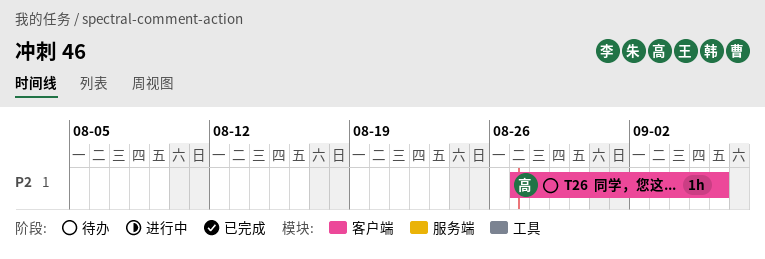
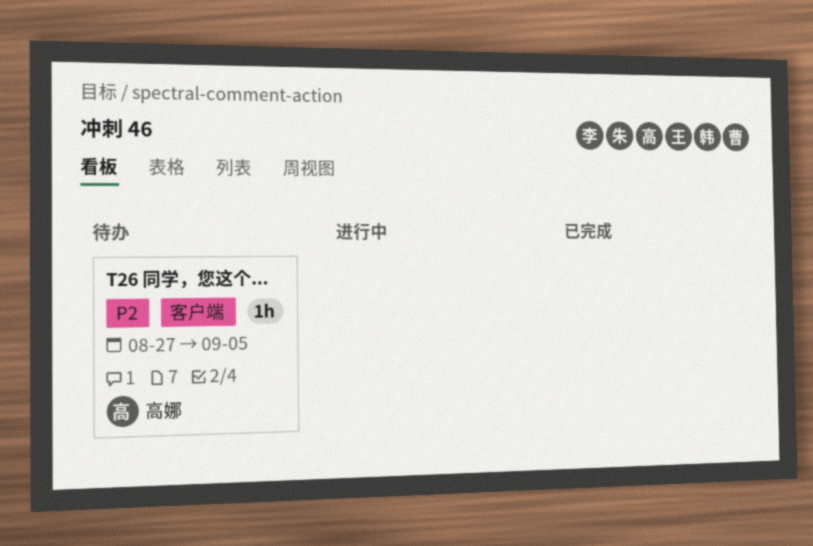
T26, due: Sep 6 -> Sep 5

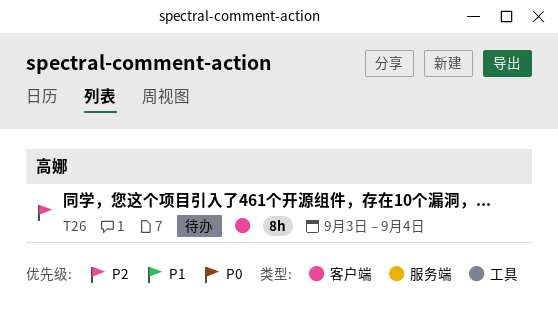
T26, estimate: 1h -> 8h
T26, start: Aug 27 -> Sep 3
T26, due: Sep 5 -> Sep 4

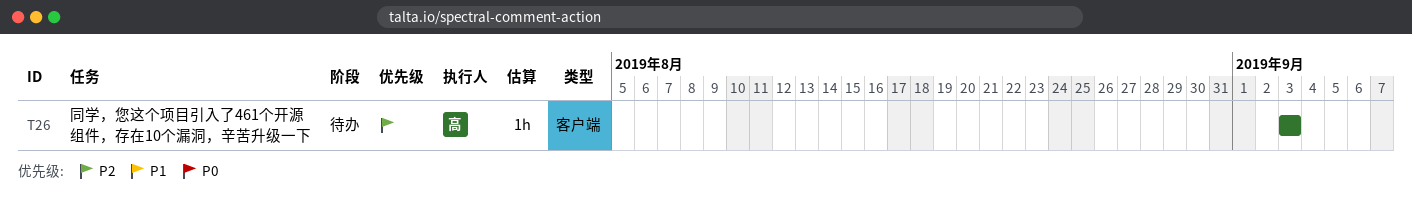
T26, estimate: 8h -> 1h
T26, due: Sep 4 -> Sep 3

